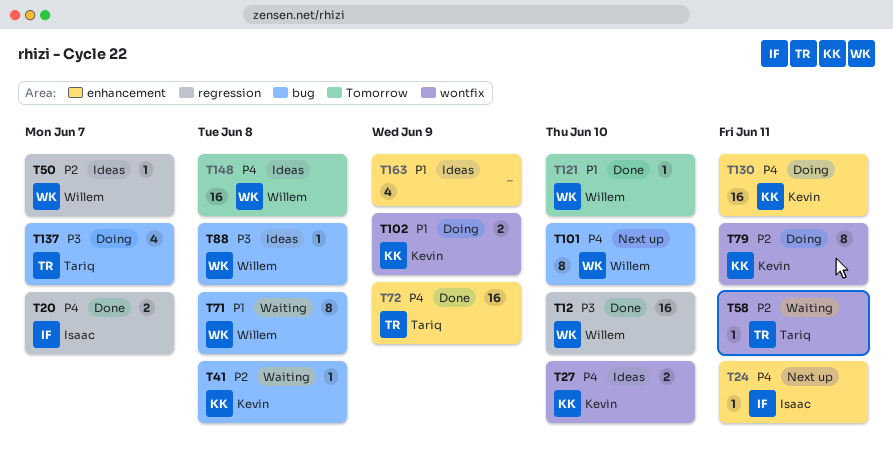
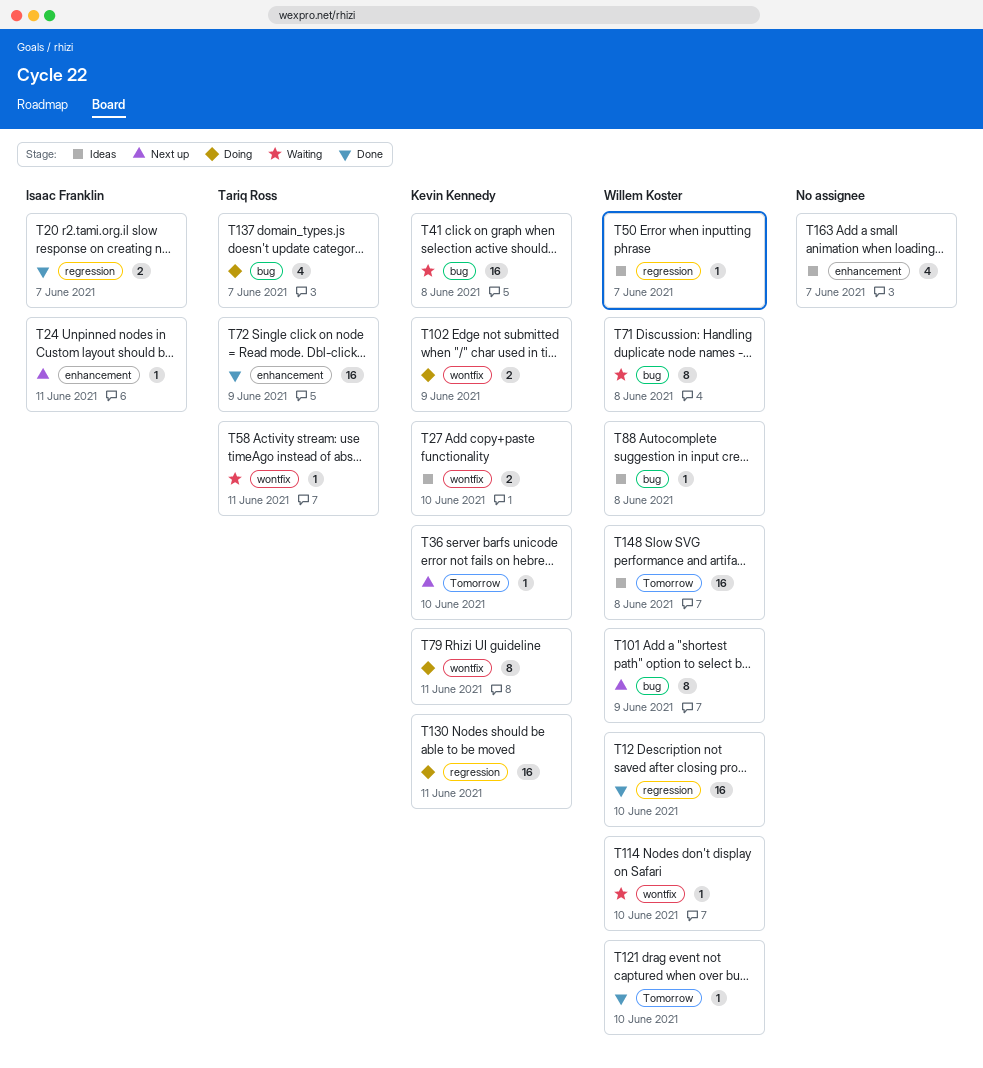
T36: none -> present
T41, estimate: 1 -> 16
T101, due: Jun 10 -> Jun 9
T114: none -> present
T130, label: enhancement -> regression
T163, due: Jun 9 -> Jun 7

